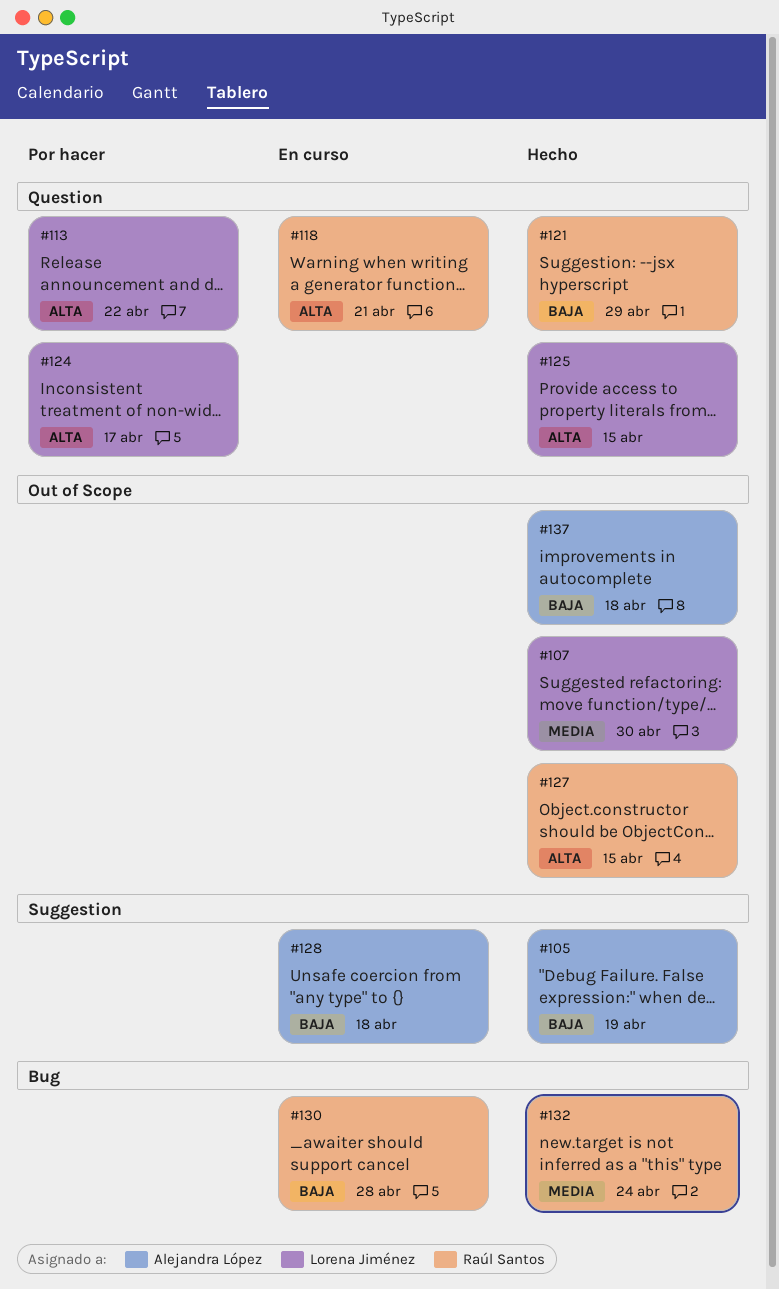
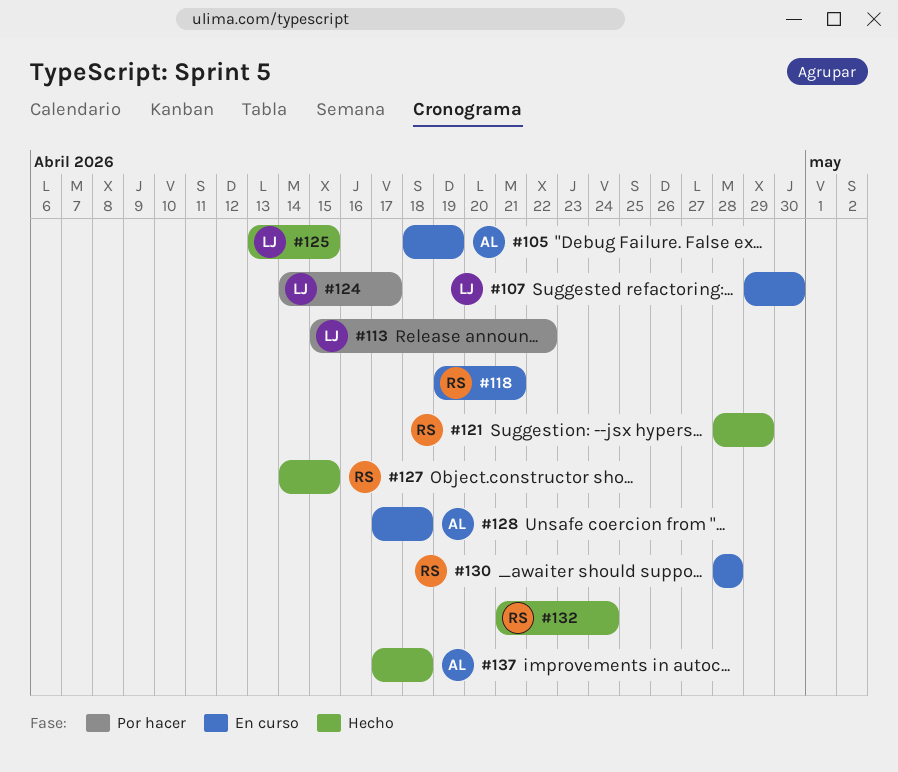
#105, status: Hecho -> En curso
#107, status: Hecho -> En curso

